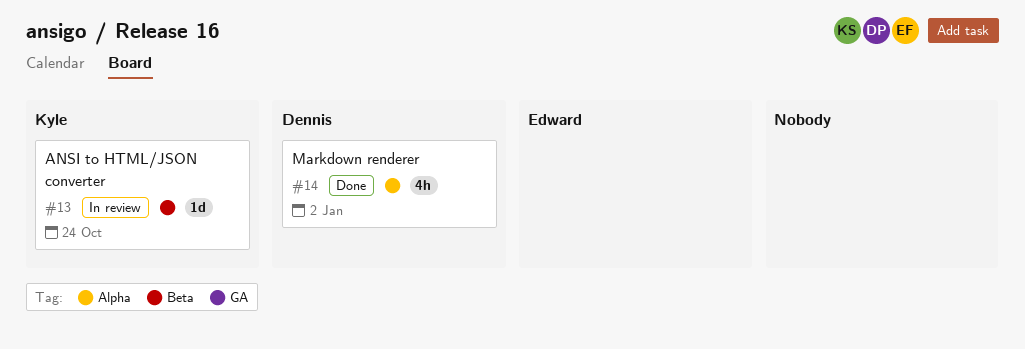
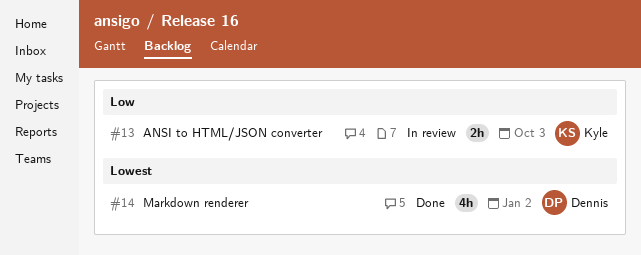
#13, estimate: 1d -> 2h
#13, due: Oct 24 -> Oct 3

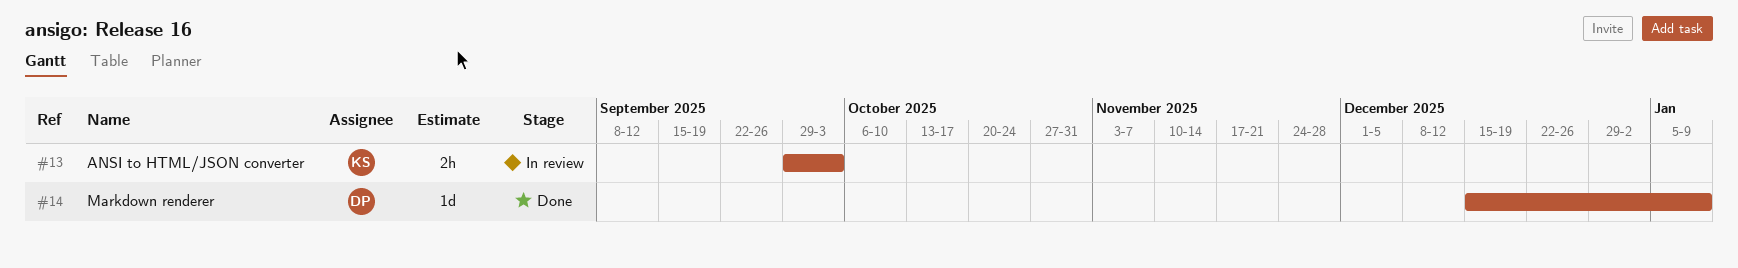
#14, estimate: 4h -> 1d
#14, due: Jan 2 -> Jan 9

